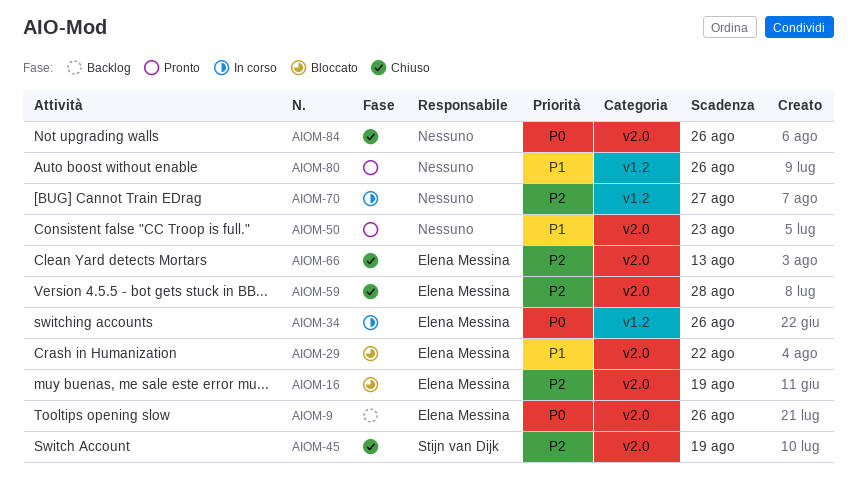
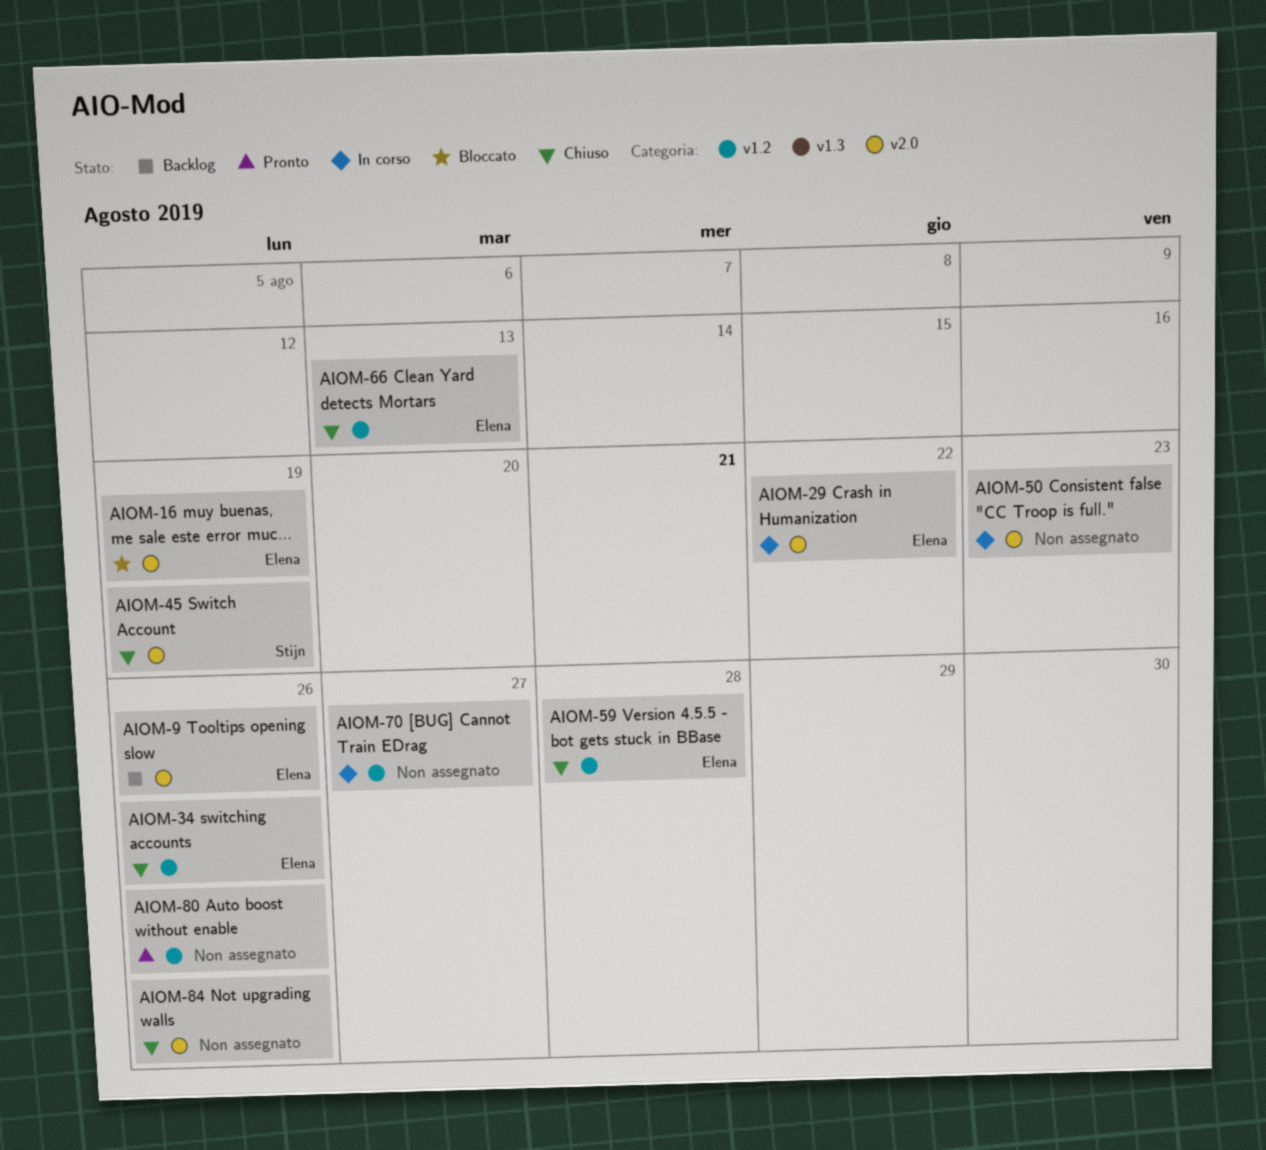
AIOM-29, status: Bloccato -> In corso
AIOM-34, status: In corso -> Chiuso
AIOM-50, status: Pronto -> In corso
AIOM-59, label: v2.0 -> v1.2
AIOM-66, label: v2.0 -> v1.2

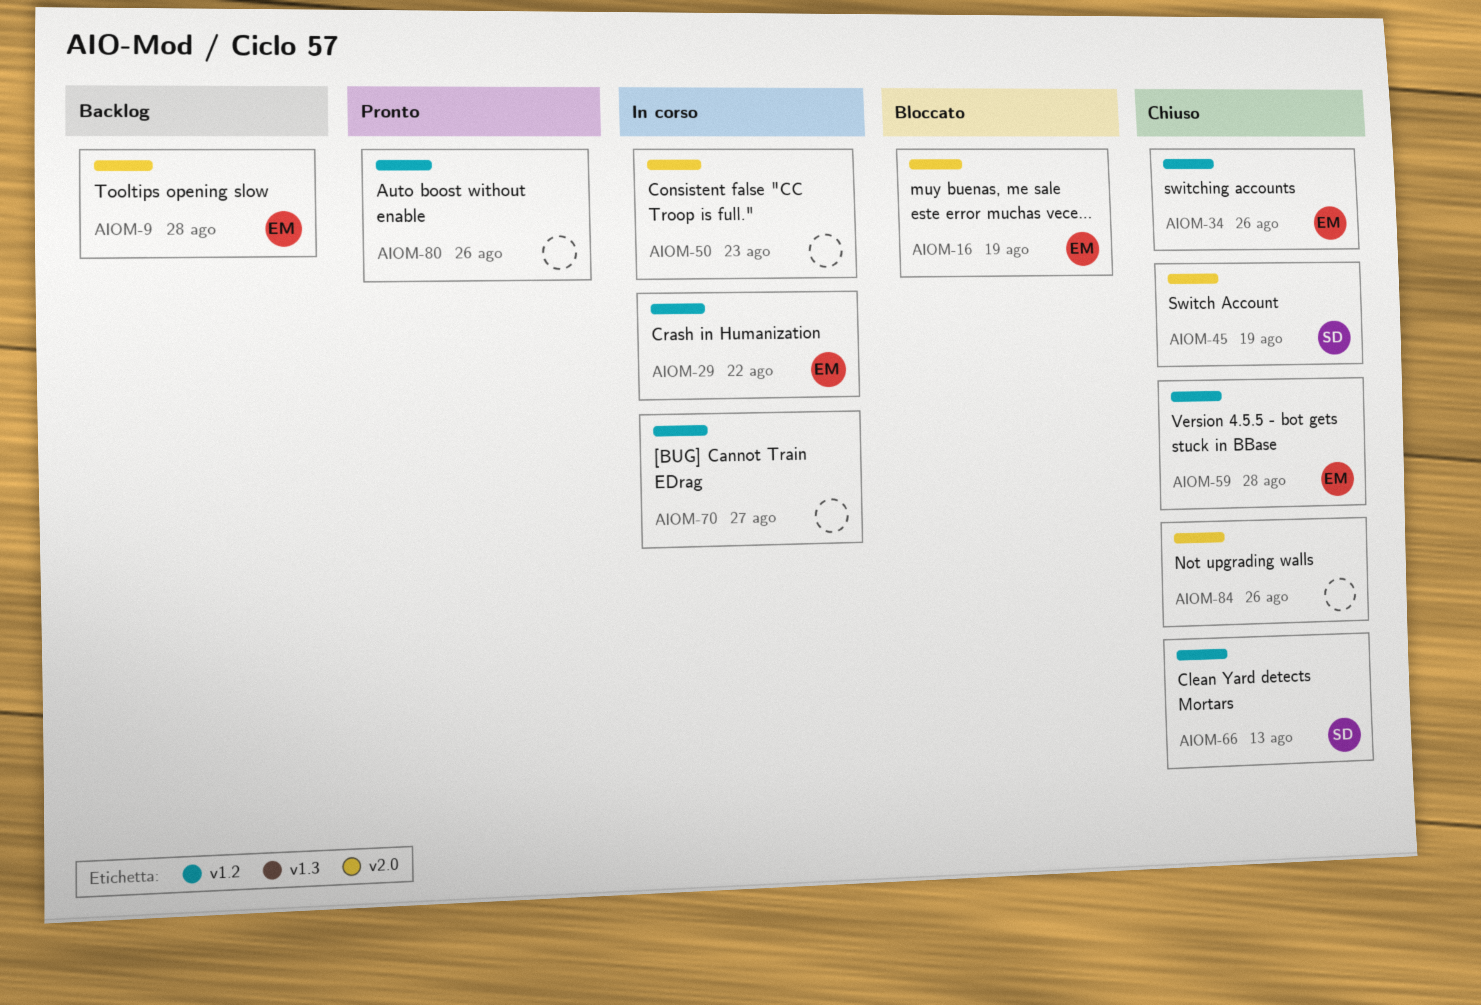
AIOM-9, due: Aug 26 -> Aug 28
AIOM-29, label: v2.0 -> v1.2
AIOM-66, owner: Elena -> Stijn

